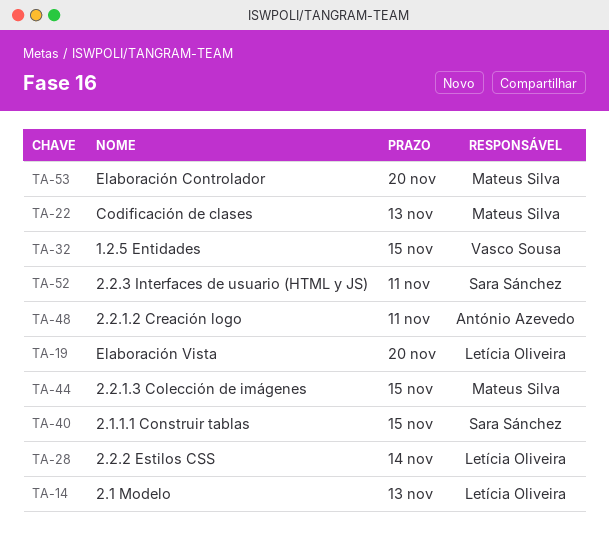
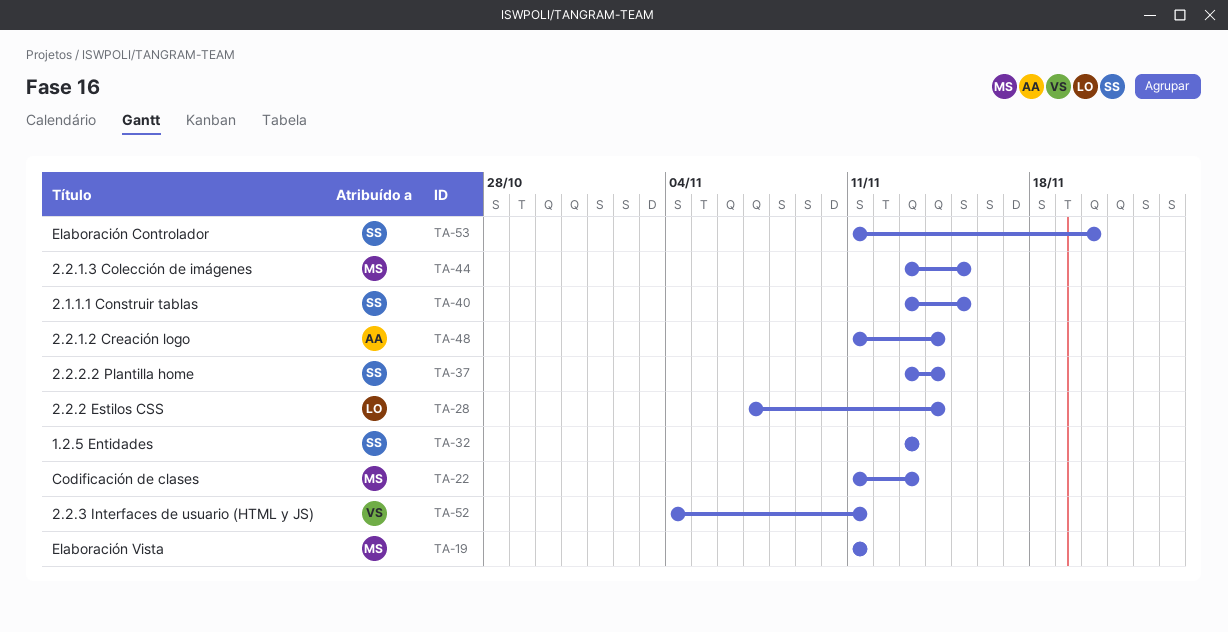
TA-14: present -> none
TA-19, owner: Letícia Oliveira -> Mateus Silva
TA-19, due: Nov 20 -> Nov 11
TA-32, owner: Vasco Sousa -> Sara Sánchez
TA-32, due: Nov 15 -> Nov 13
TA-37: none -> present
TA-48, due: Nov 11 -> Nov 14
TA-52, owner: Sara Sánchez -> Vasco Sousa
TA-53, owner: Mateus Silva -> Sara Sánchez

